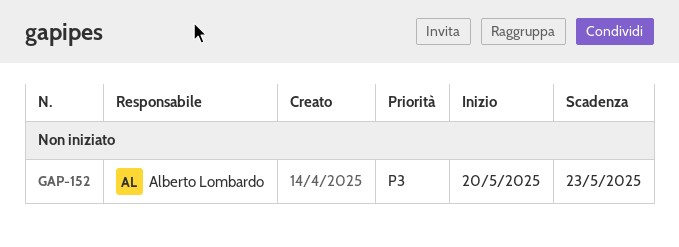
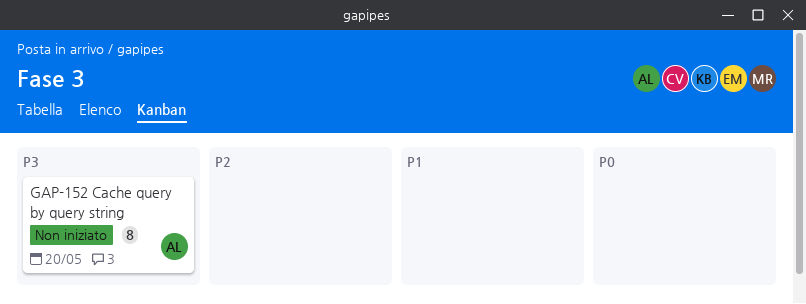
GAP-152, due: May 23 -> May 20

